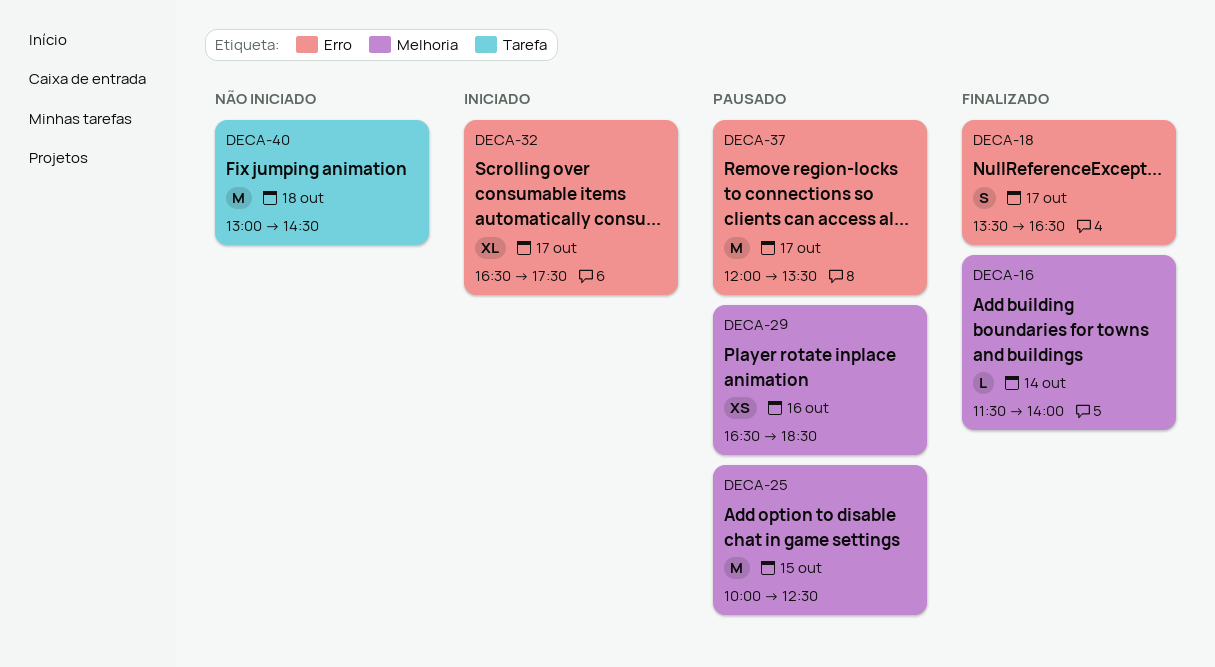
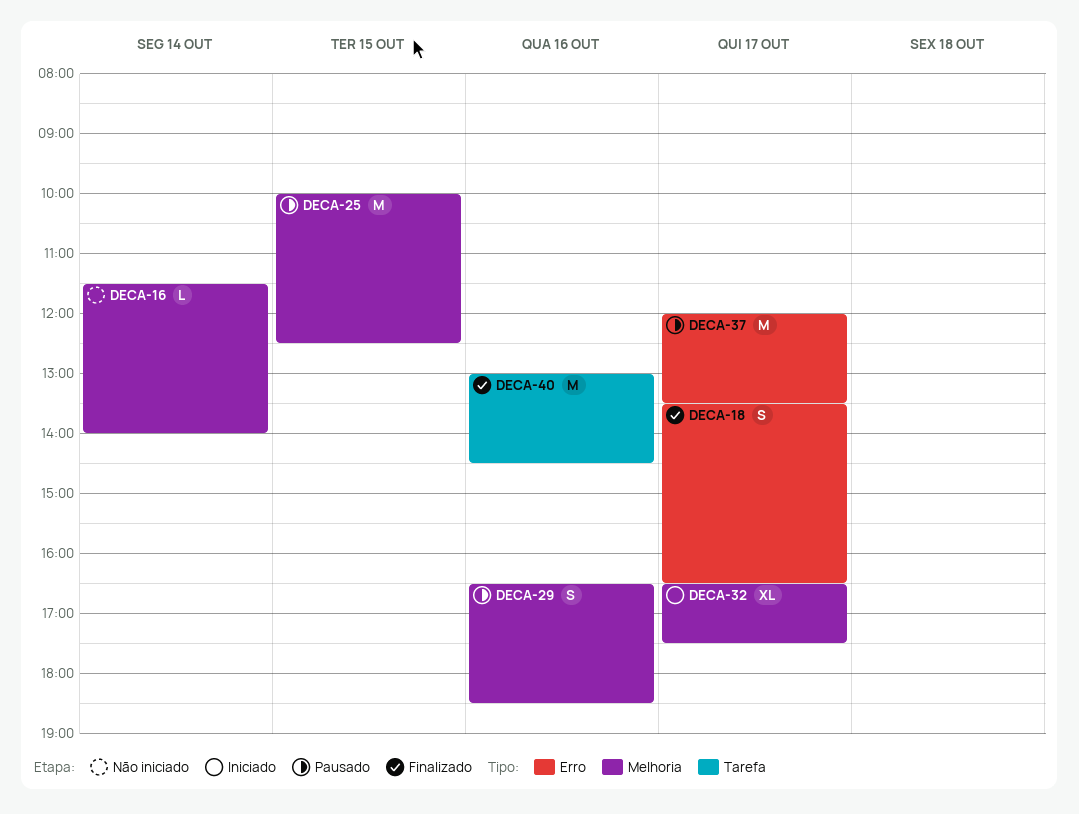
DECA-16, status: Finalizado -> Não iniciado
DECA-29, estimate: XS -> S
DECA-32, label: Erro -> Melhoria
DECA-40, status: Não iniciado -> Finalizado
DECA-40, day: Oct 18 -> Oct 16

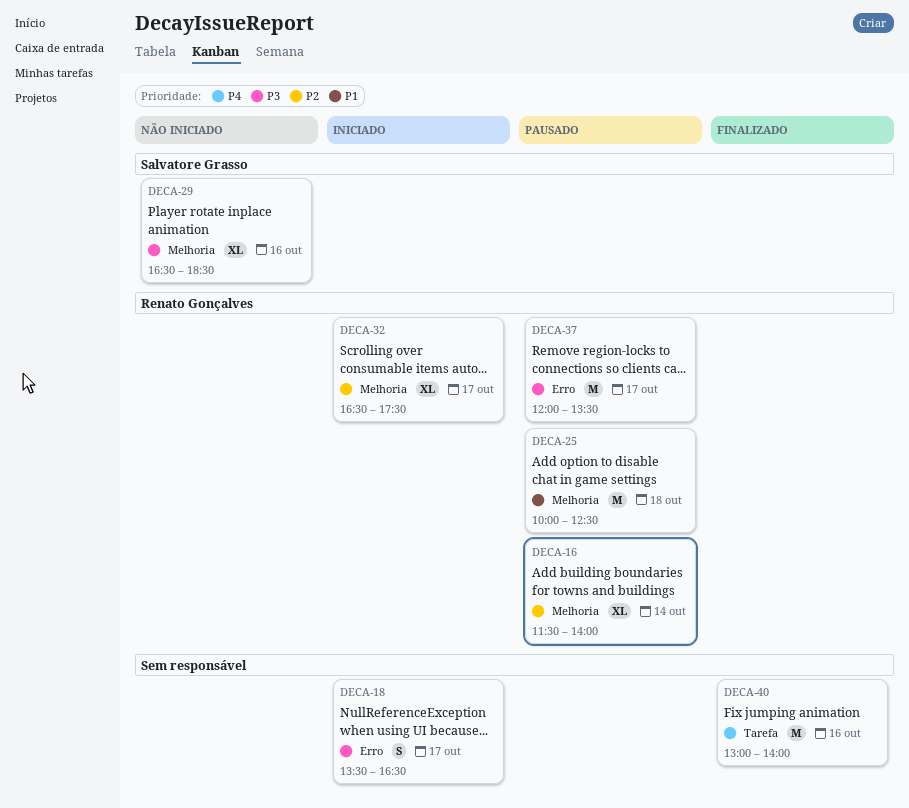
DECA-16, status: Não iniciado -> Pausado
DECA-16, estimate: L -> XL
DECA-18, status: Finalizado -> Iniciado
DECA-25, day: Oct 15 -> Oct 18
DECA-29, status: Pausado -> Não iniciado
DECA-29, estimate: S -> XL
DECA-40, ends: 14:30 -> 14:00

